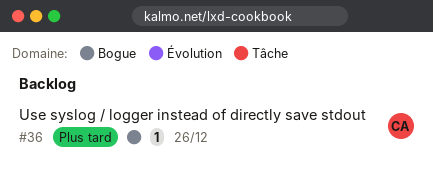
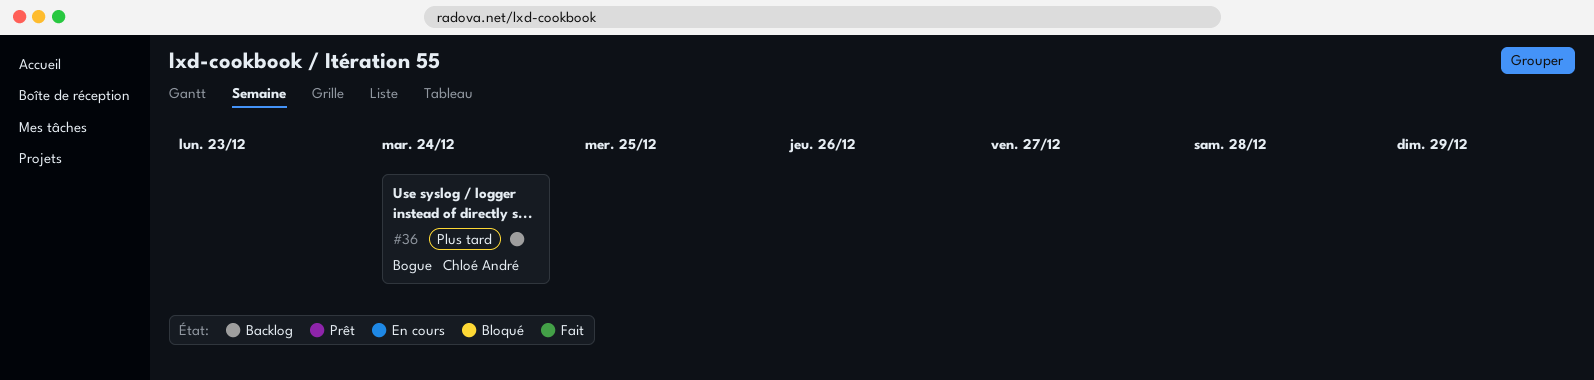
#36, due: Dec 26 -> Dec 24

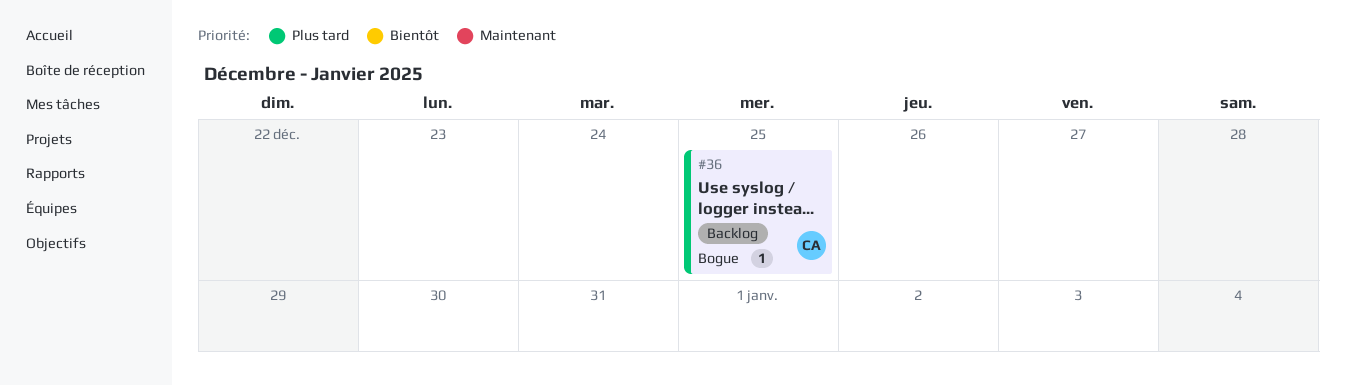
#36, due: Dec 24 -> Dec 25

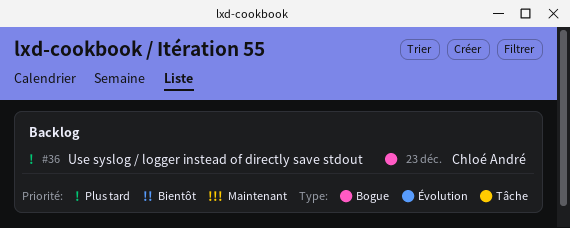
#36, due: Dec 25 -> Dec 23

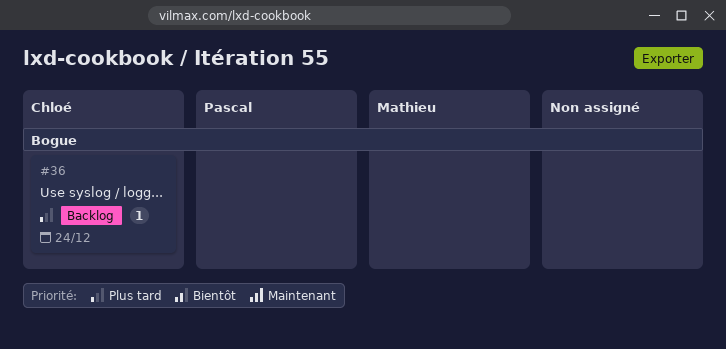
#36, due: Dec 23 -> Dec 24

